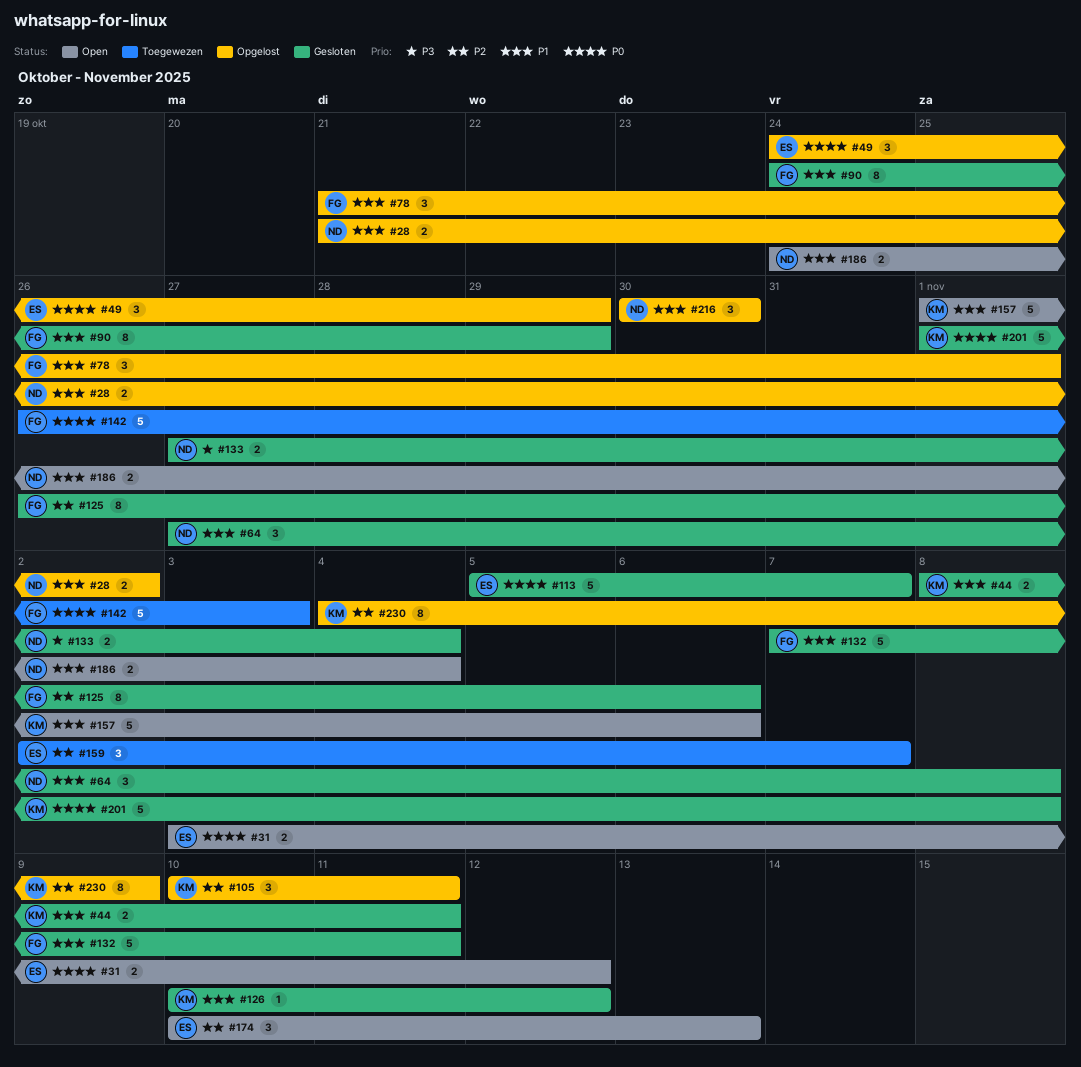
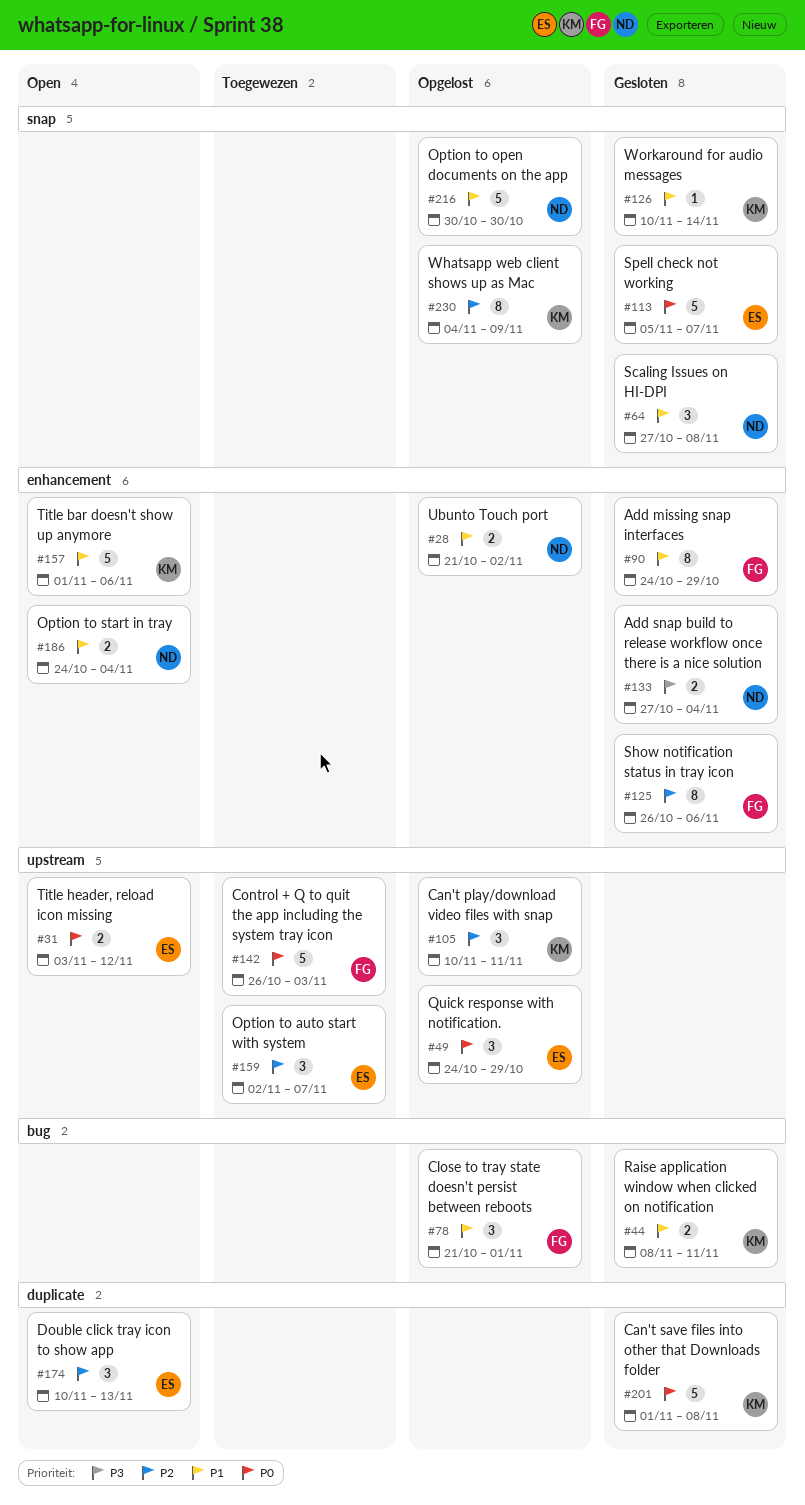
#126, due: Nov 12 -> Nov 14
#132: present -> none
#216, estimate: 3 -> 5

